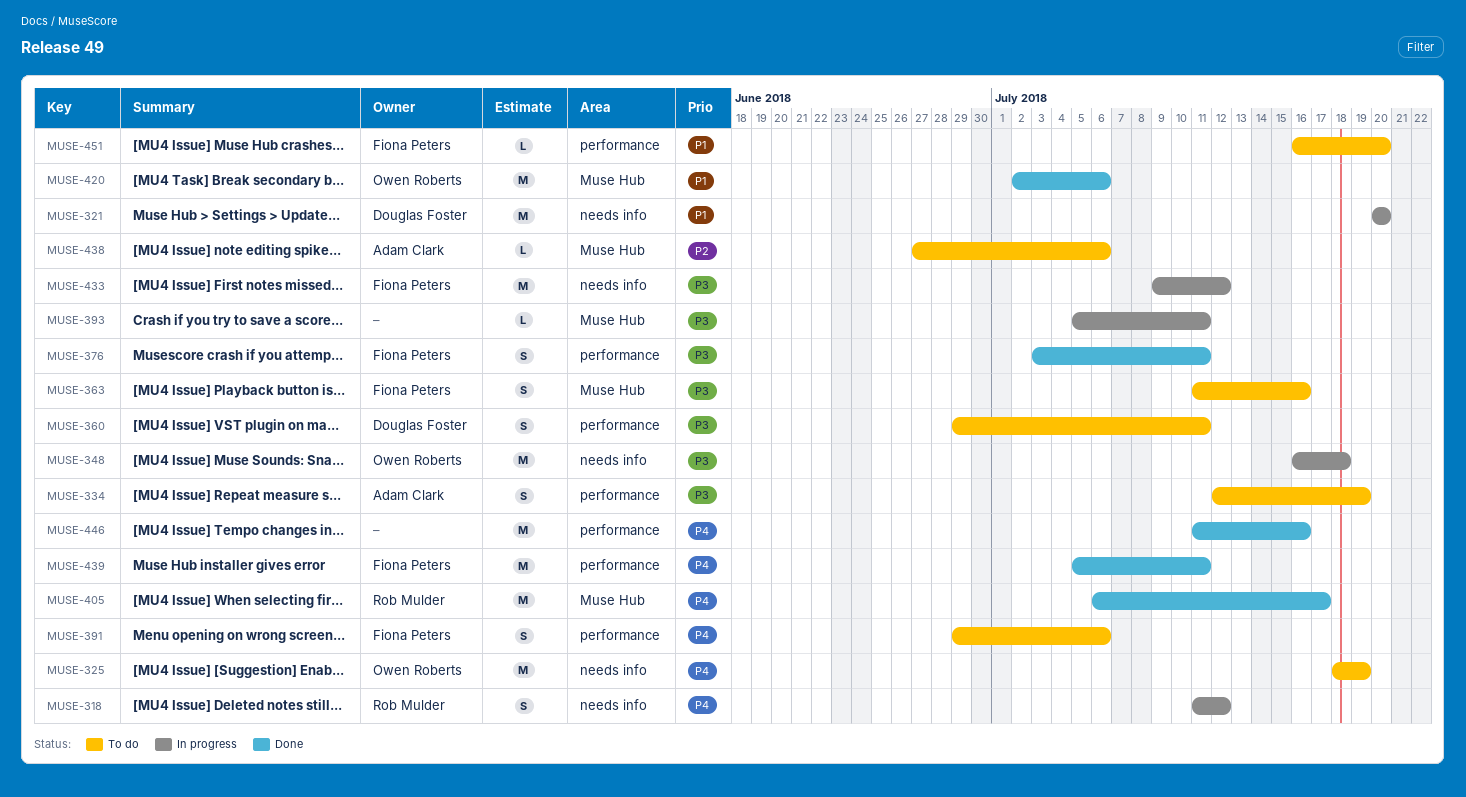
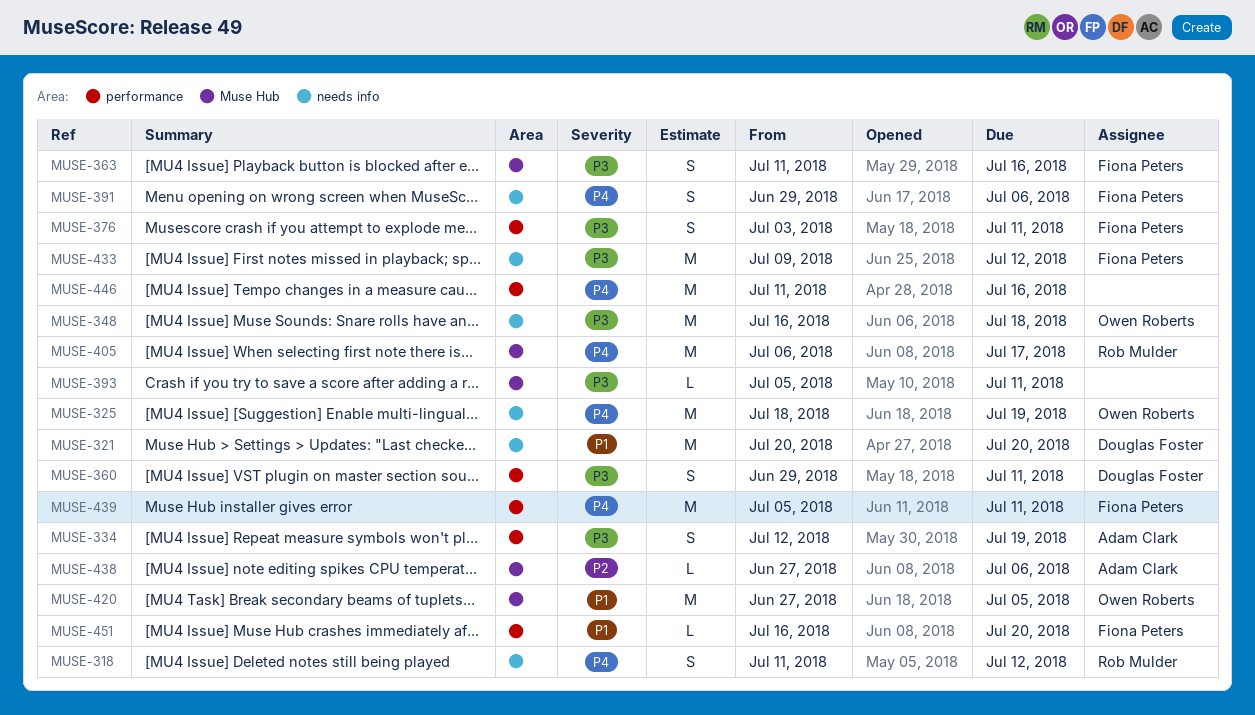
MUSE-391, label: performance -> needs info
MUSE-420, start: Jul 2 -> Jun 27
MUSE-420, due: Jul 6 -> Jul 5

